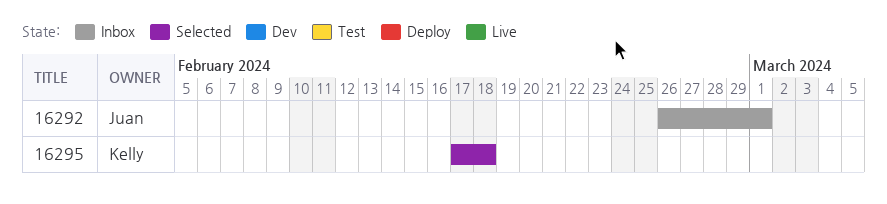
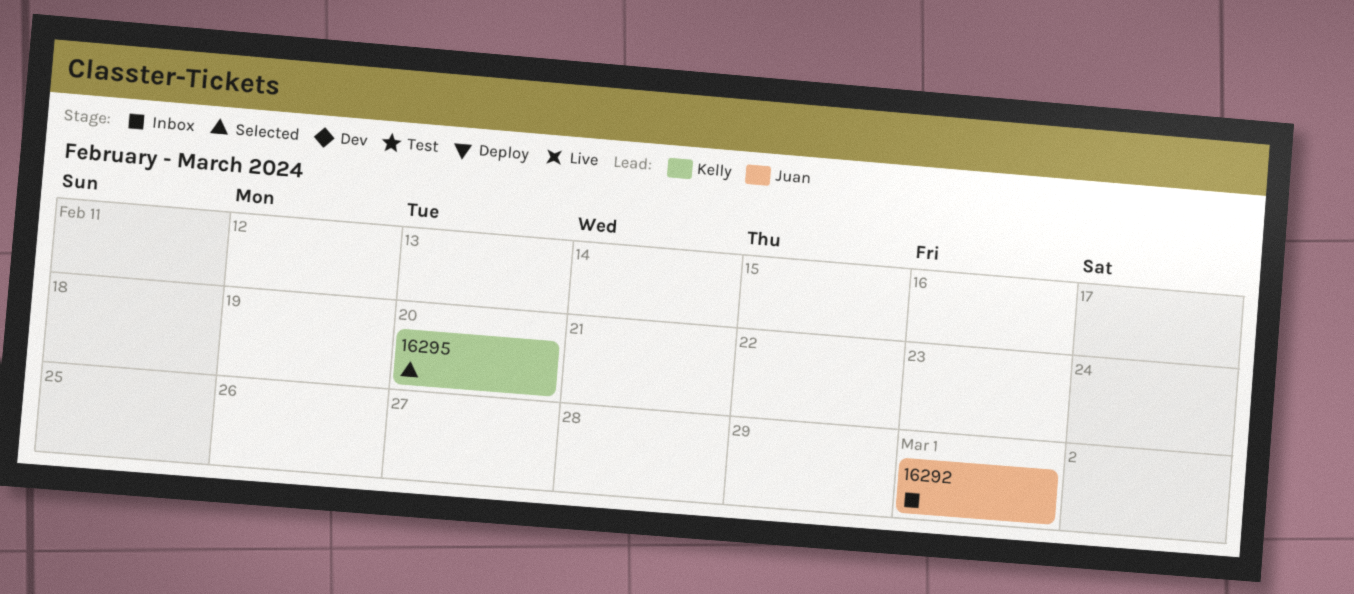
16295, due: Feb 18 -> Feb 20

